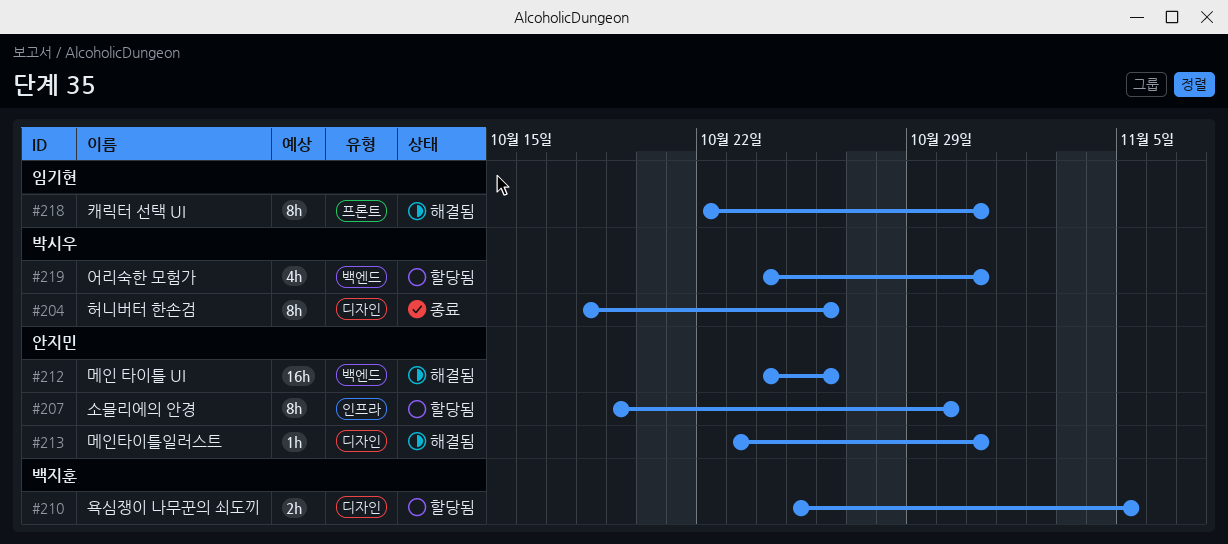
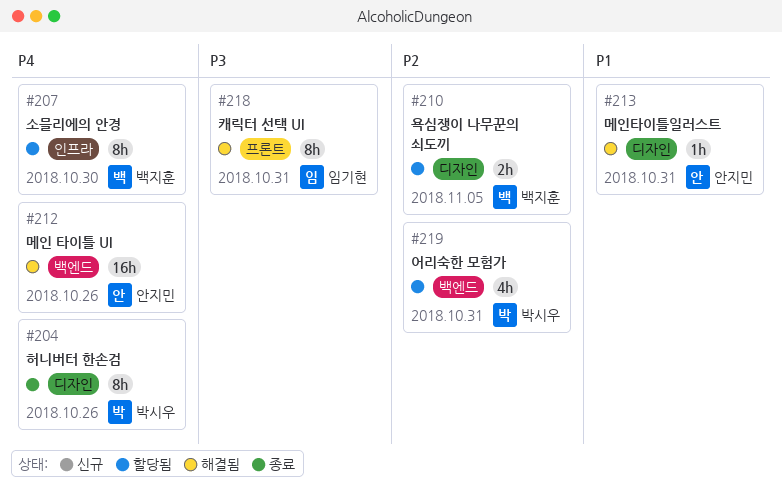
#207, owner: 안지민 -> 백지훈

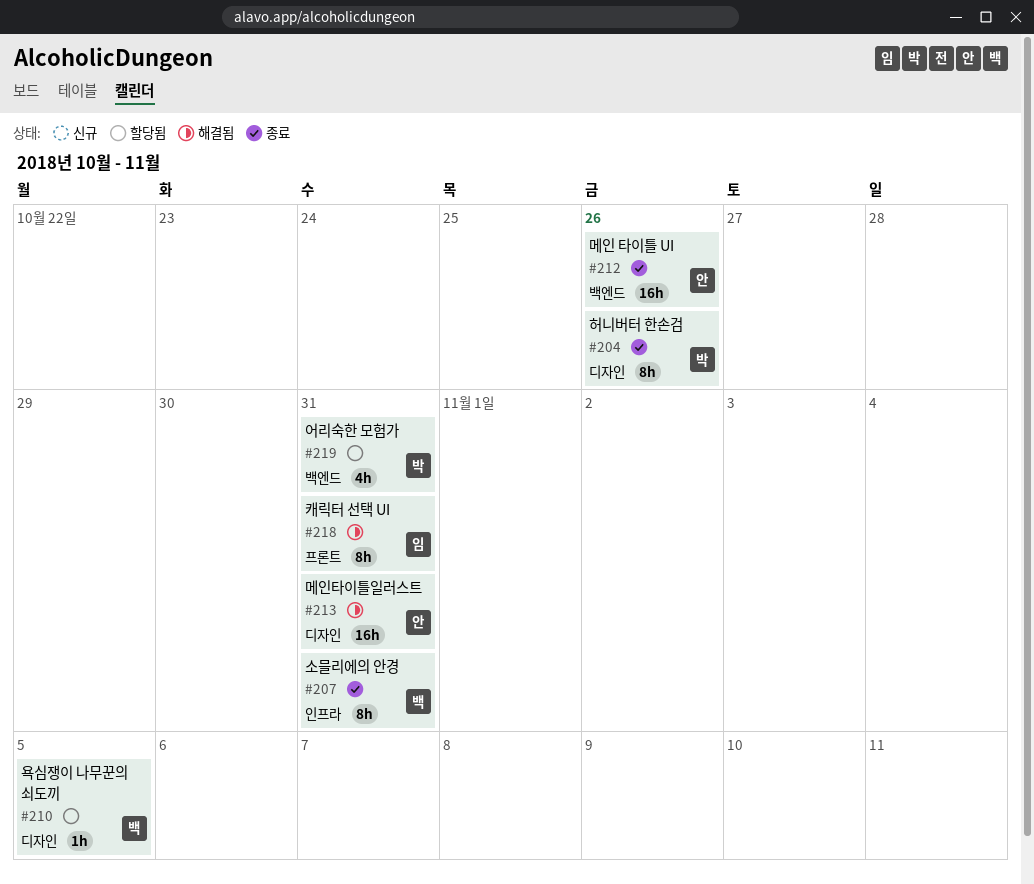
#207, status: 할당됨 -> 종료
#207, due: Oct 30 -> Oct 31
#210, estimate: 2h -> 1h
#212, status: 해결됨 -> 종료
#213, estimate: 1h -> 16h

